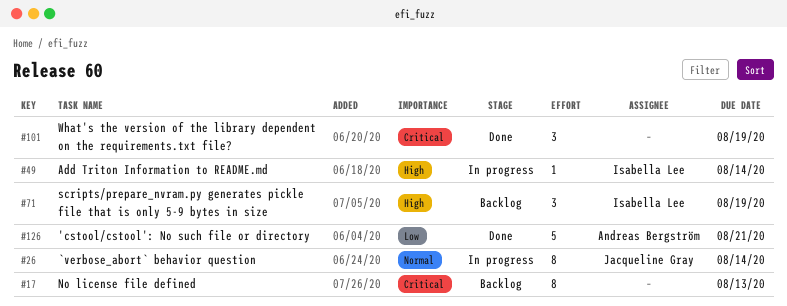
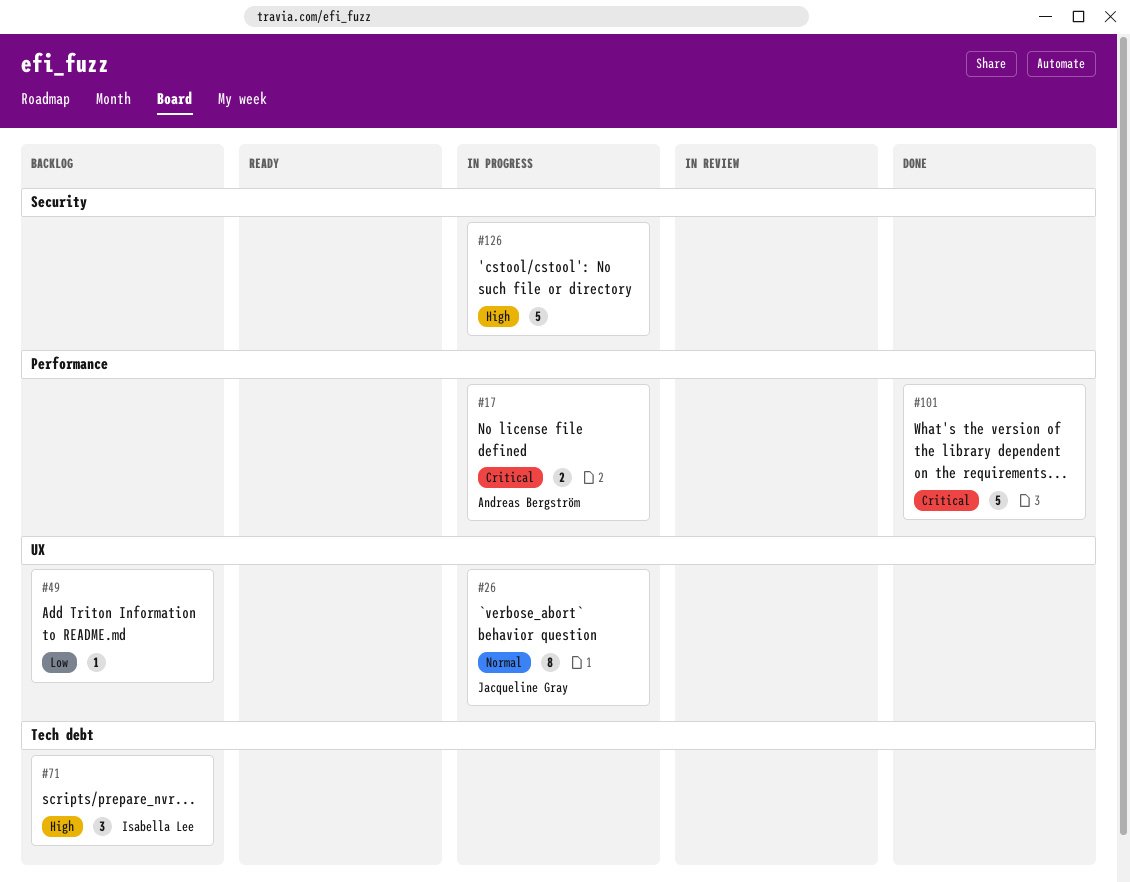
#17, status: Backlog -> In progress
#17, owner: none -> Andreas Bergström
#17, estimate: 8 -> 2
#49, status: In progress -> Backlog
#49, owner: Isabella Lee -> none
#49, priority: High -> Low
#101, estimate: 3 -> 5
#126, status: Done -> In progress
#126, owner: Andreas Bergström -> none
#126, priority: Low -> High

